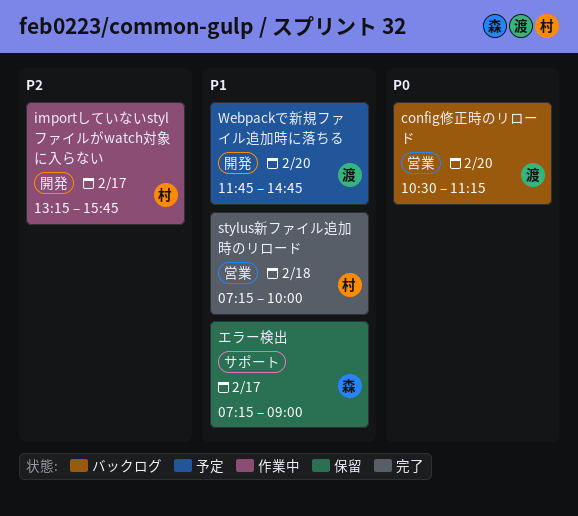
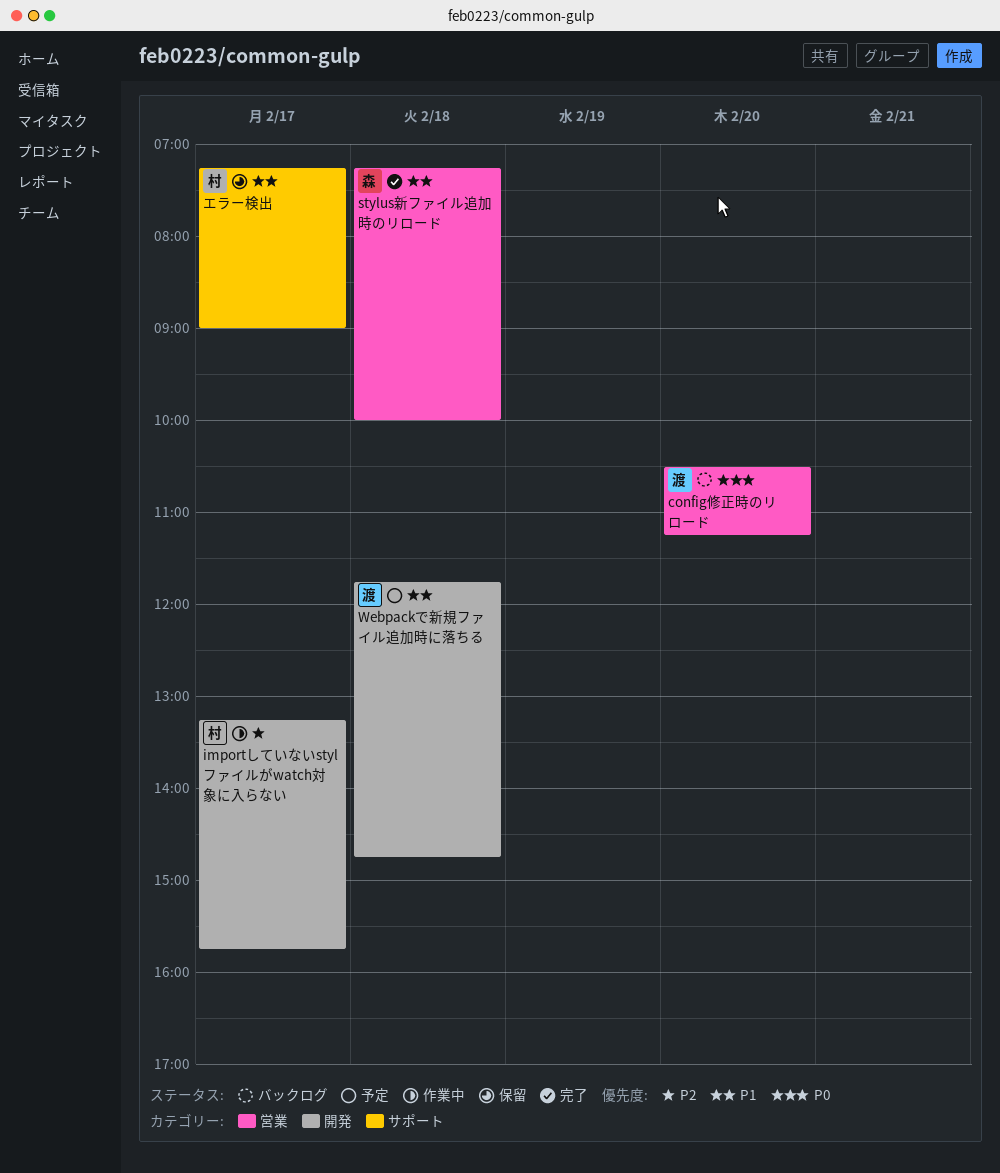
stylus新ファイル追加時のリロード, owner: 村 -> 森
Webpackで新規ファイル追加時に落ちる, day: Feb 20 -> Feb 18
エラー検出, owner: 森 -> 村

